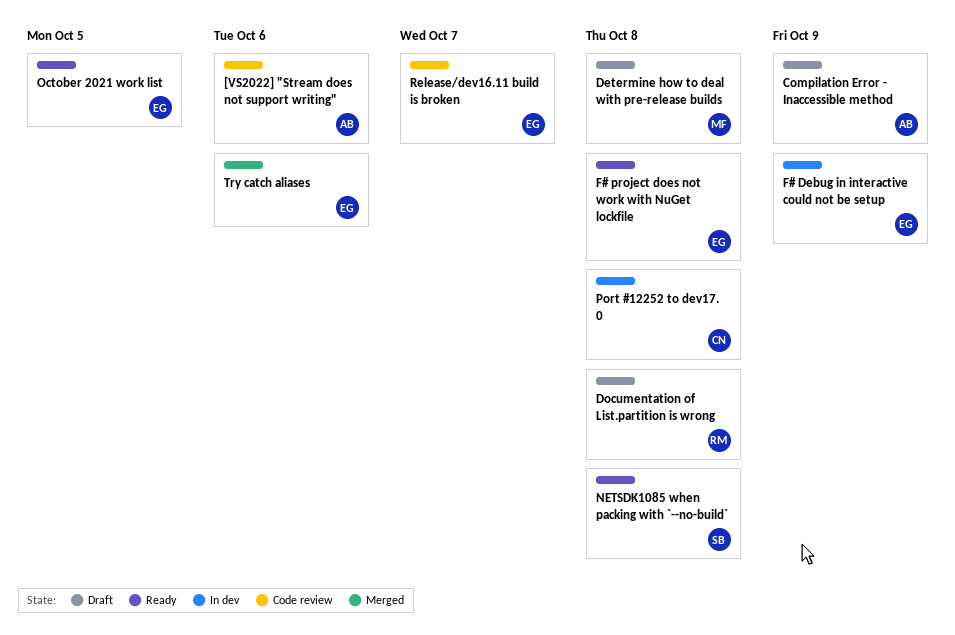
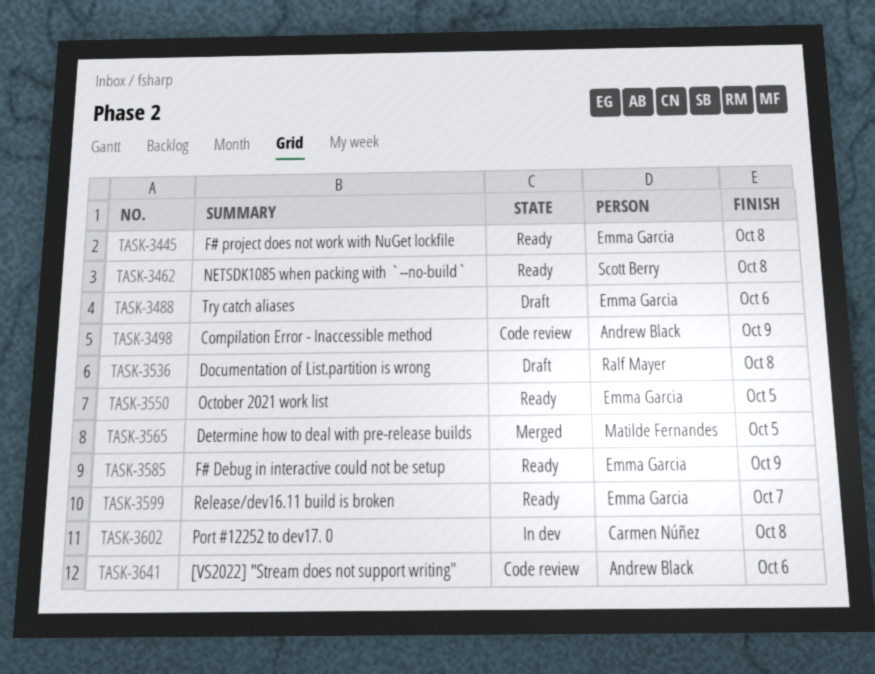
Compilation Error - Inaccessible method, status: Draft -> Code review
Determine how to deal with pre-release builds, status: Draft -> Merged
Determine how to deal with pre-release builds, due: Oct 8 -> Oct 5
F# Debug in interactive could not be setup, status: In dev -> Ready
Release/dev16.11 build is broken, status: Code review -> Ready
Try catch aliases, status: Merged -> Draft

